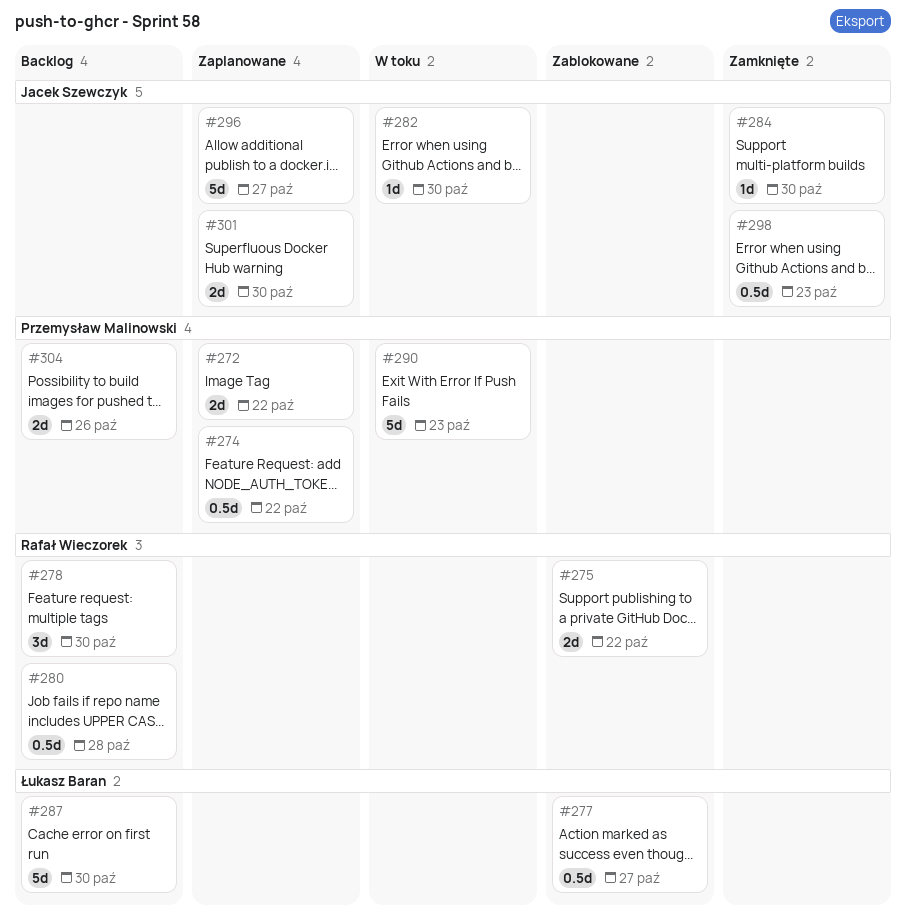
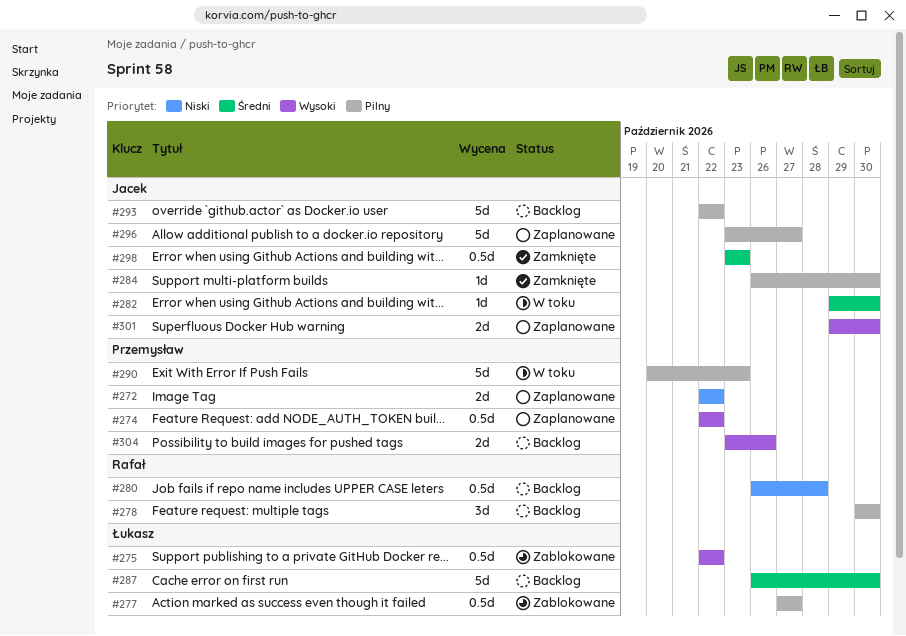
#275, owner: Rafał Wieczorek -> Łukasz Baran
#275, estimate: 2d -> 0.5d
#293: none -> present

